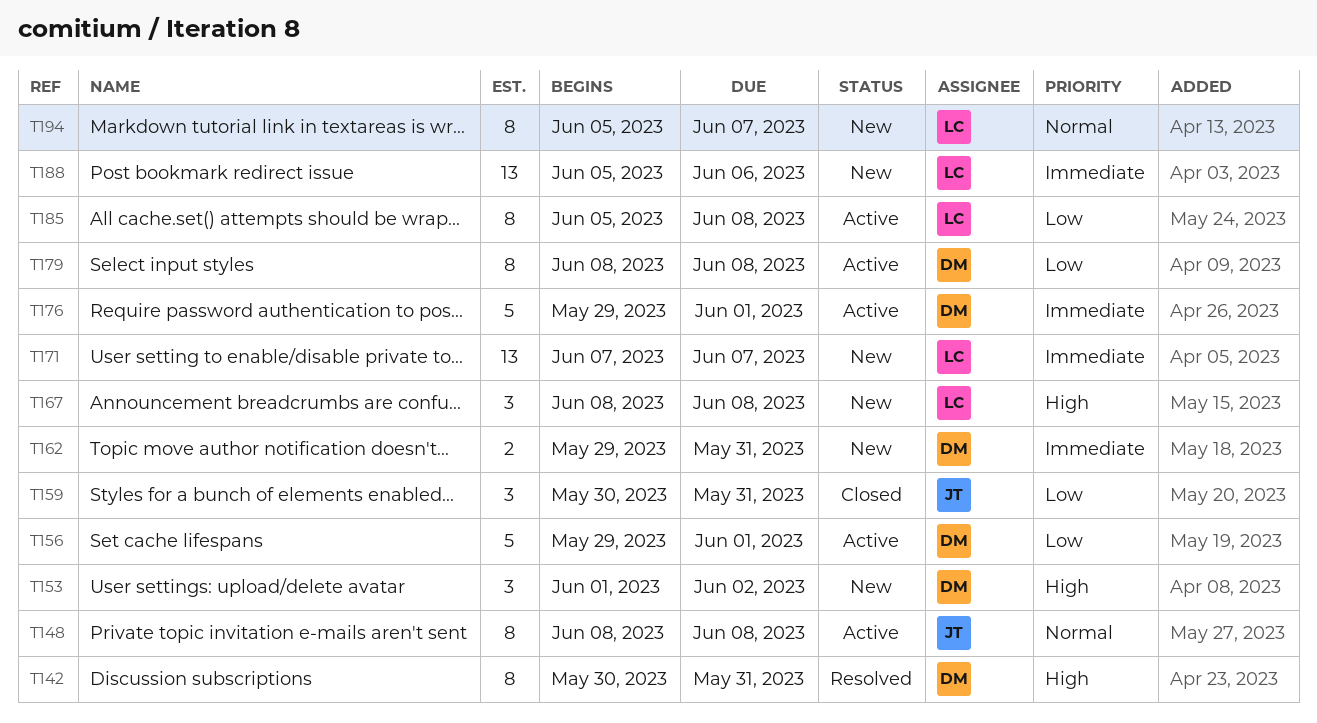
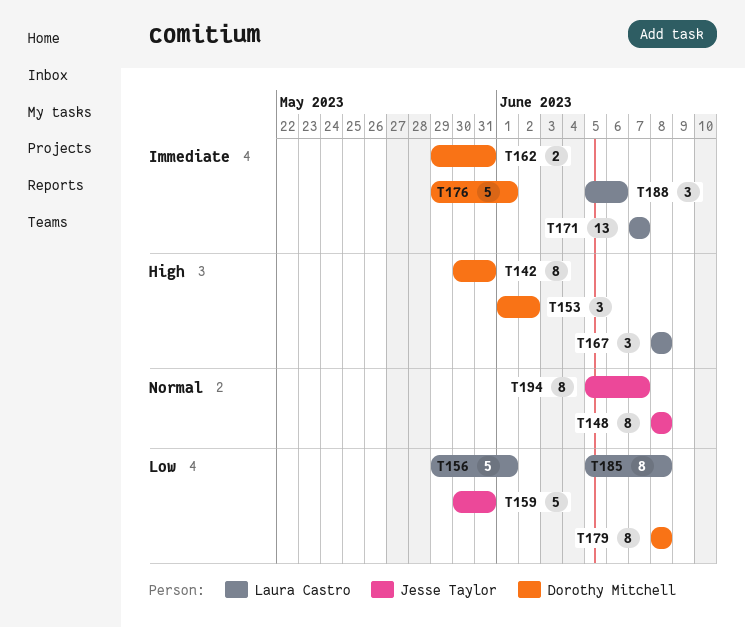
T156, owner: Dorothy Mitchell -> Laura Castro
T159, estimate: 3 -> 5
T188, estimate: 13 -> 3
T194, owner: Laura Castro -> Jesse Taylor

